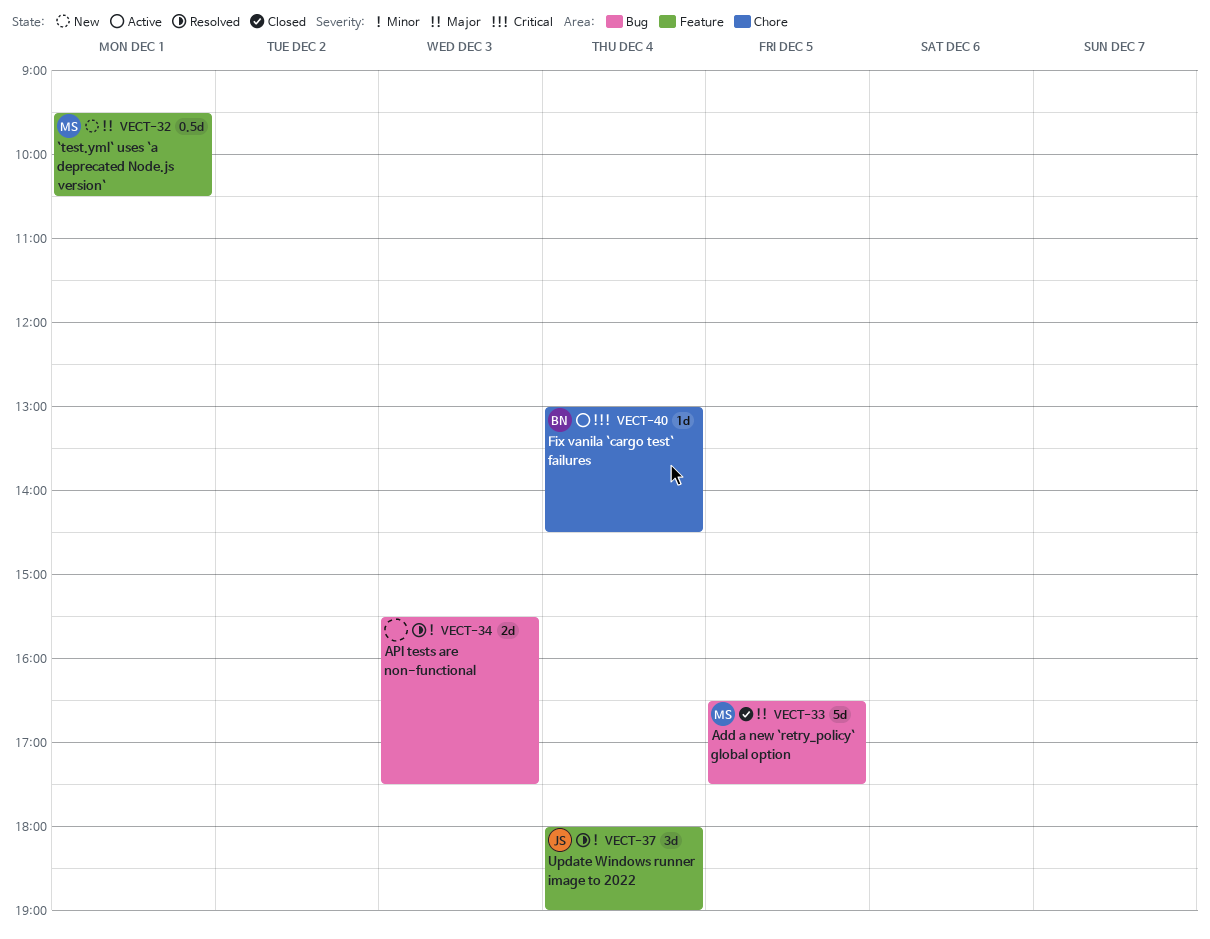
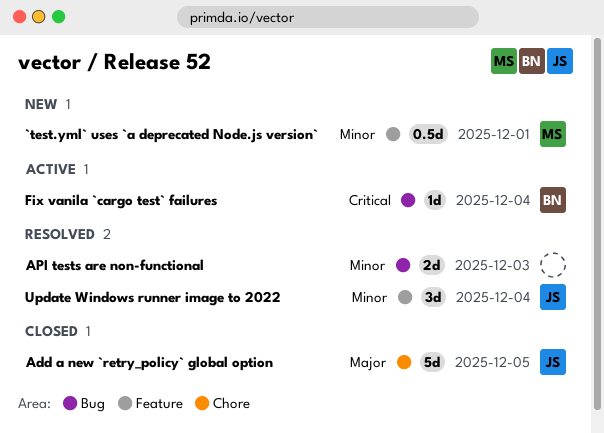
`test.yml` uses `a deprecated Node.js version`, priority: Major -> Minor
Add a new `retry_policy` global option, owner: MS -> JS
Add a new `retry_policy` global option, label: Bug -> Chore
Fix vanila `cargo test` failures, label: Chore -> Bug

